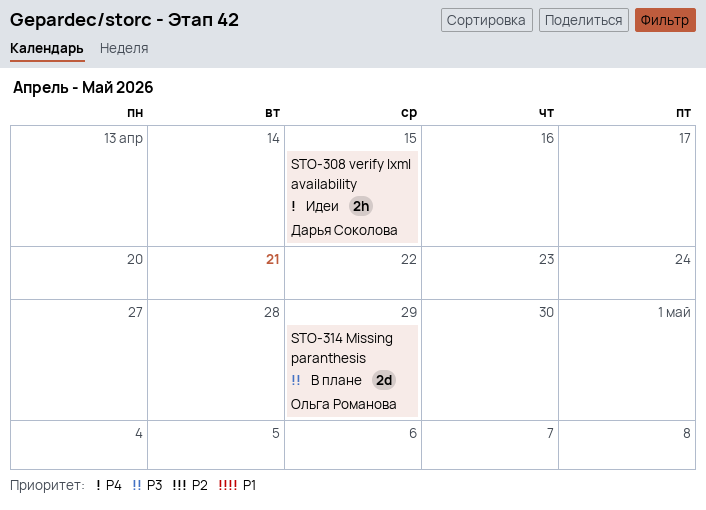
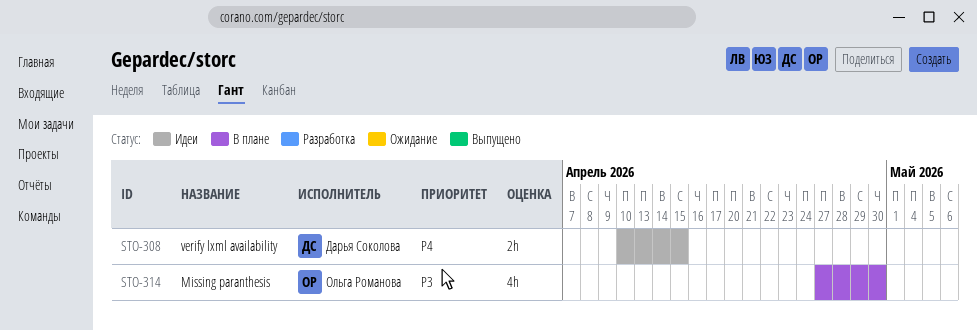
STO-314, estimate: 2d -> 4h
STO-314, due: Apr 29 -> Apr 30

